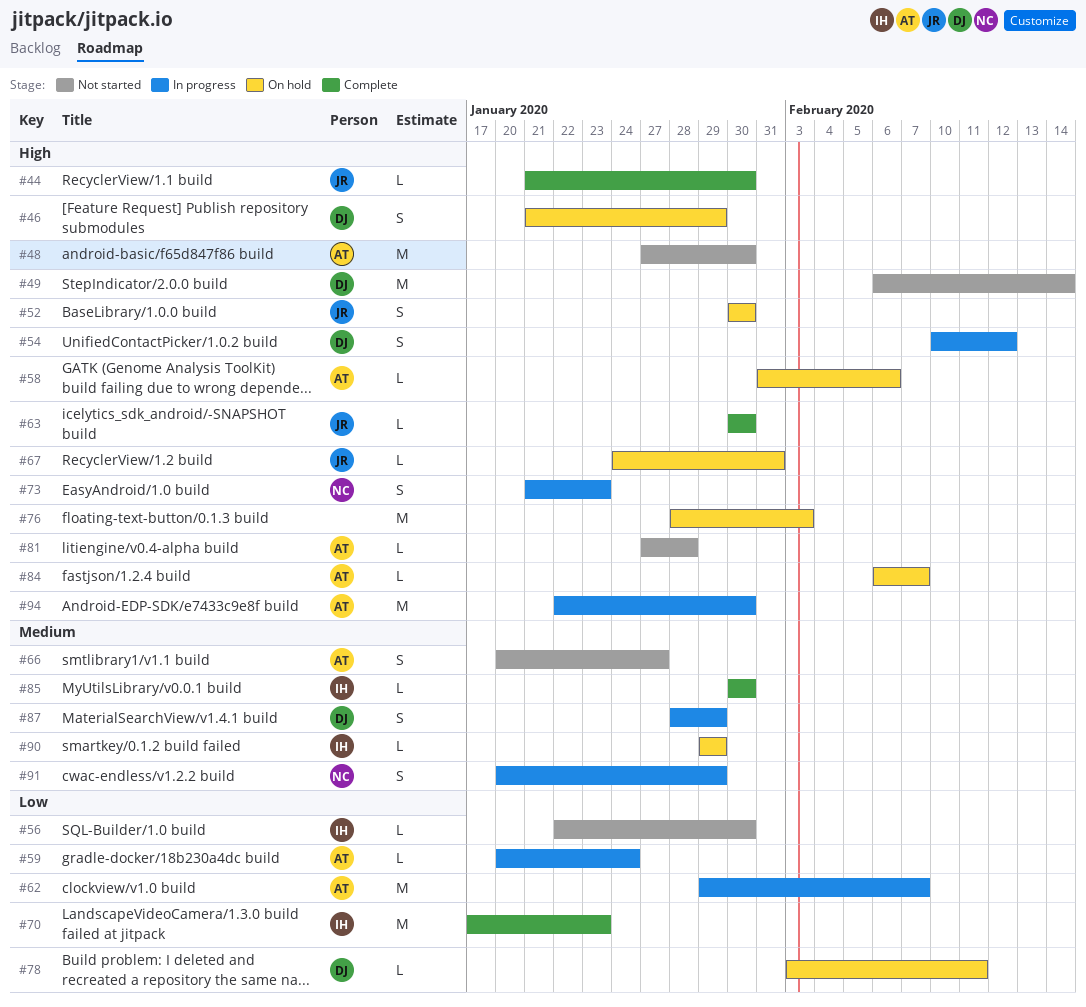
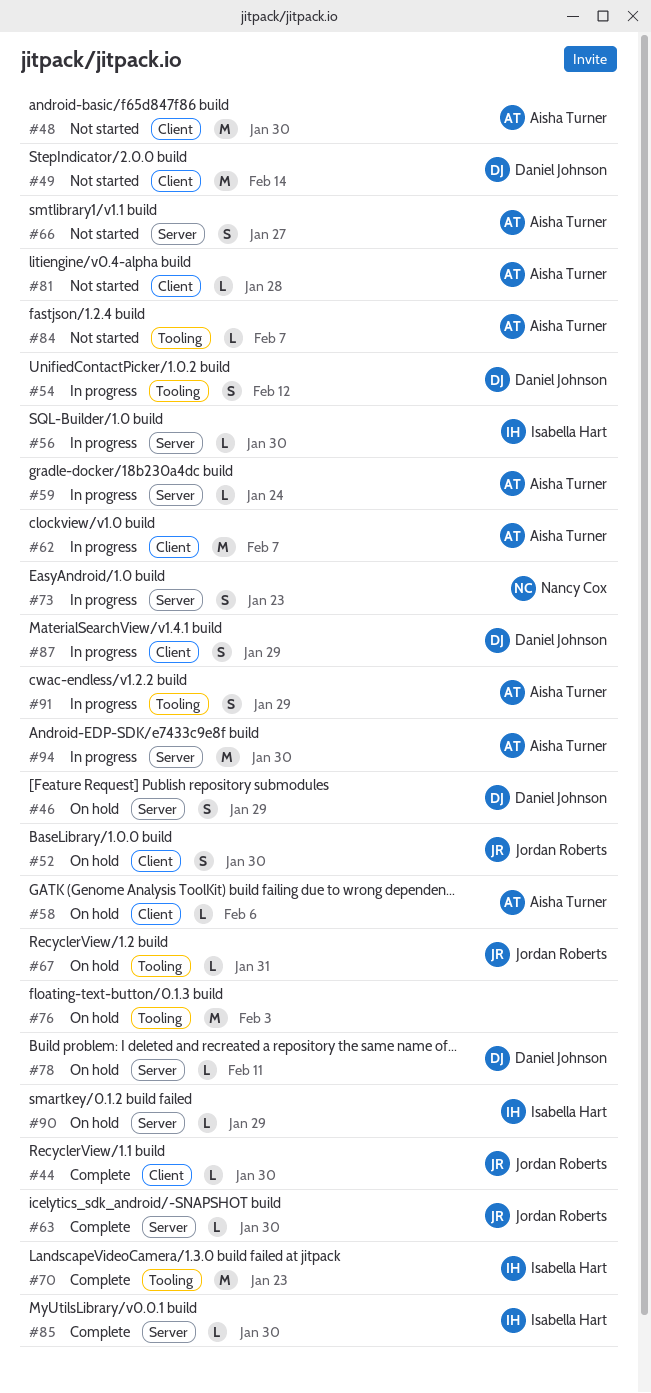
#56, status: Not started -> In progress
#84, status: On hold -> Not started
#91, owner: Nancy Cox -> Aisha Turner

